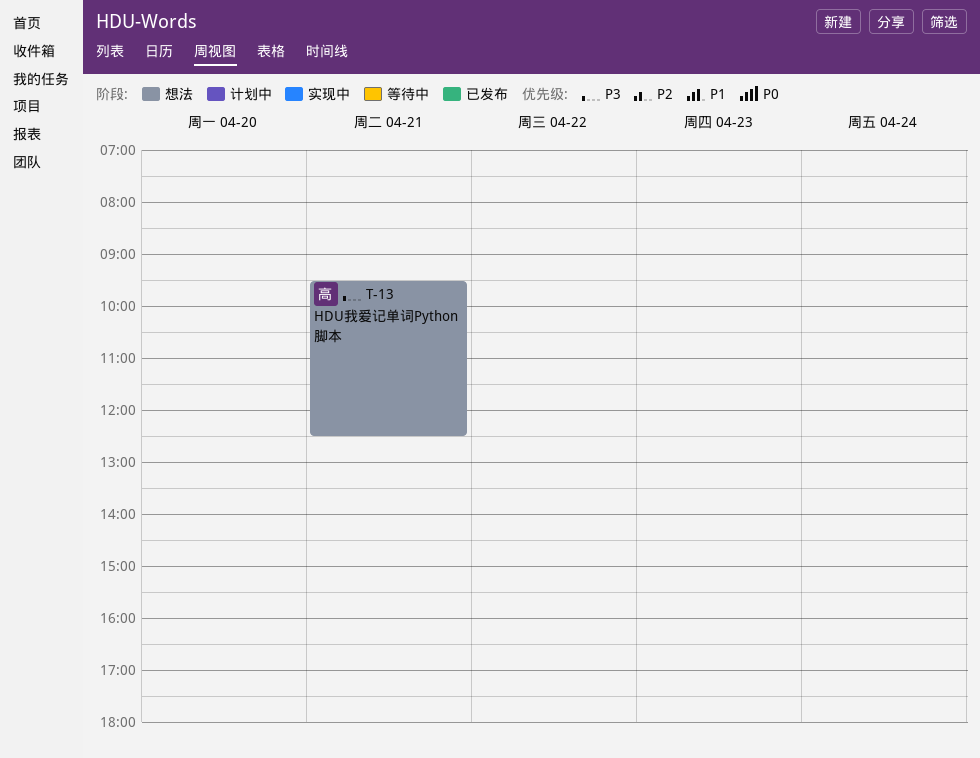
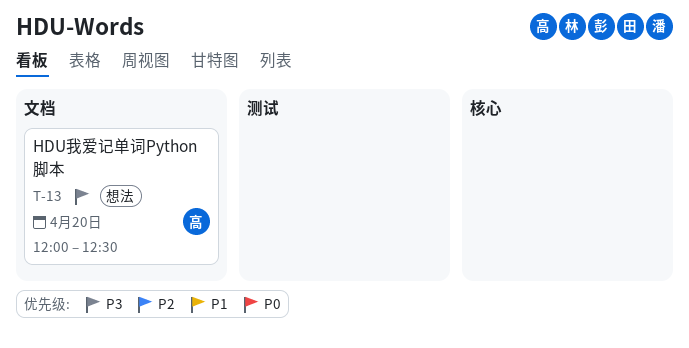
T-13, day: Apr 21 -> Apr 20
T-13, begins: 09:30 -> 12:00

